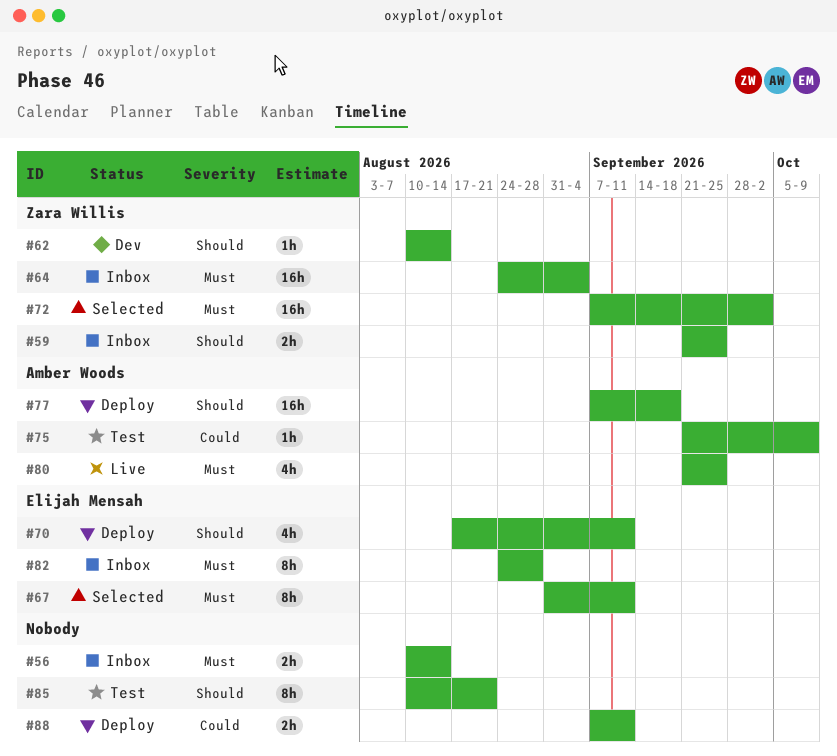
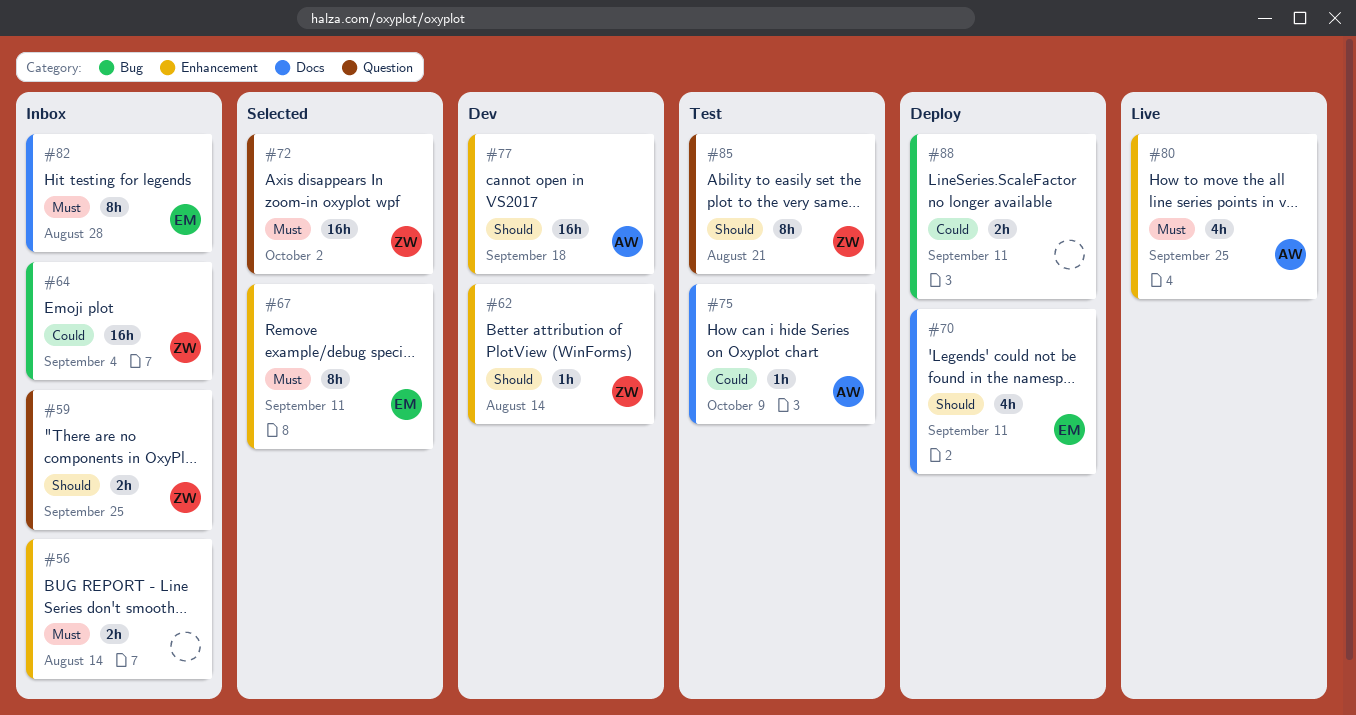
#64, priority: Must -> Could
#77, status: Deploy -> Dev
#85, owner: none -> Zara Willis

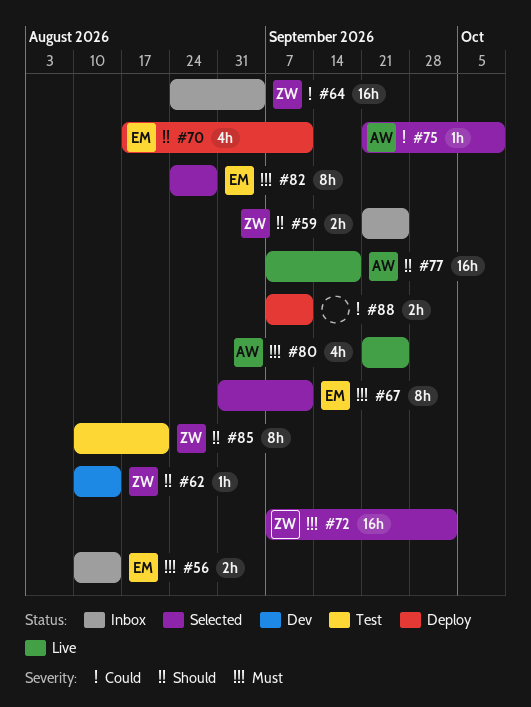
#56, owner: none -> EM
#75, status: Test -> Selected
#77, status: Dev -> Live
#82, status: Inbox -> Selected

